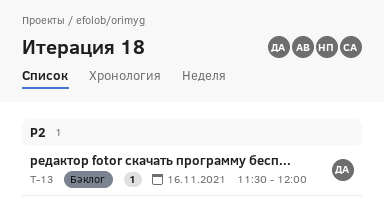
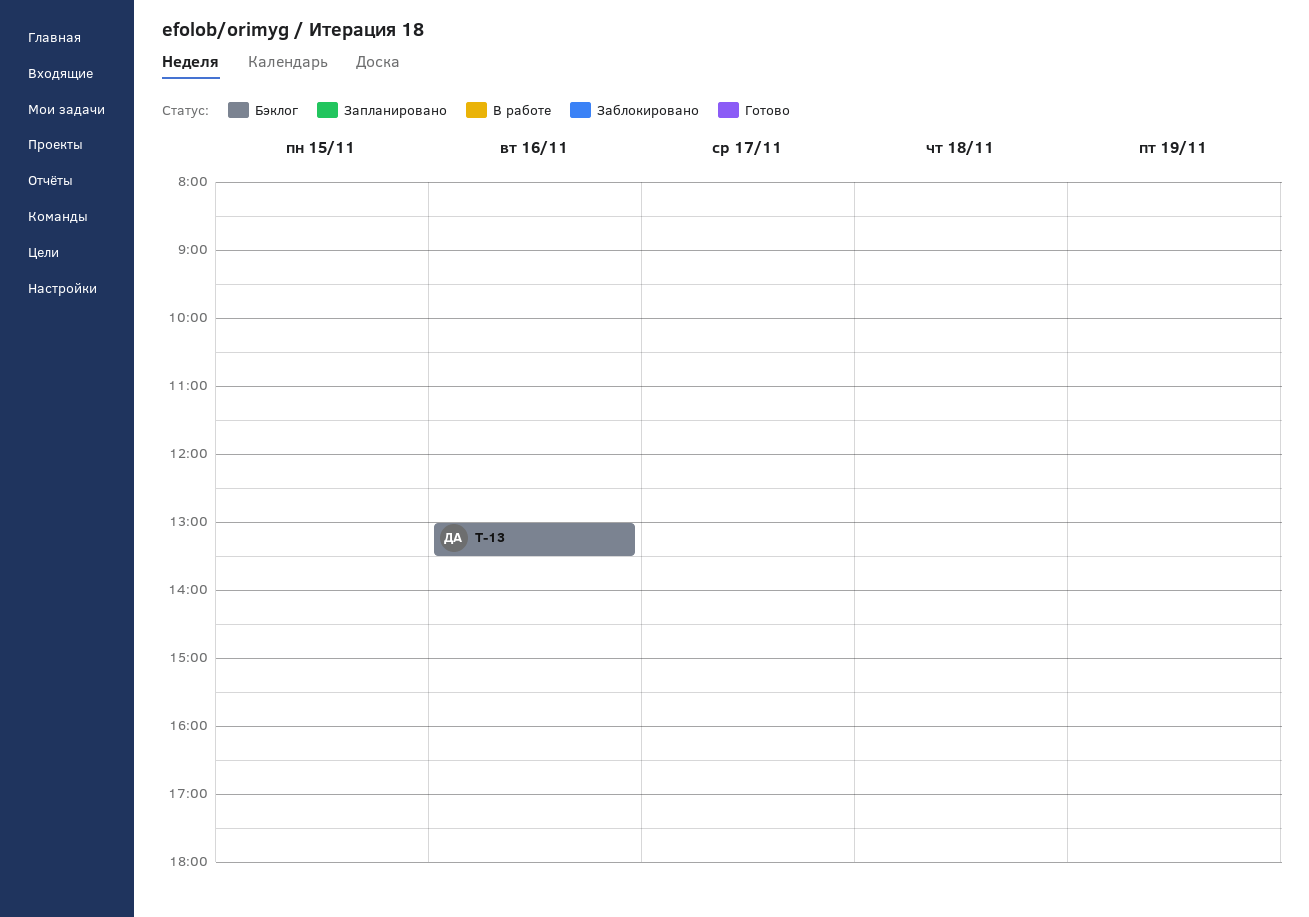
T-13, begins: 11:30 -> 13:00
T-13, ends: 12:00 -> 13:30

